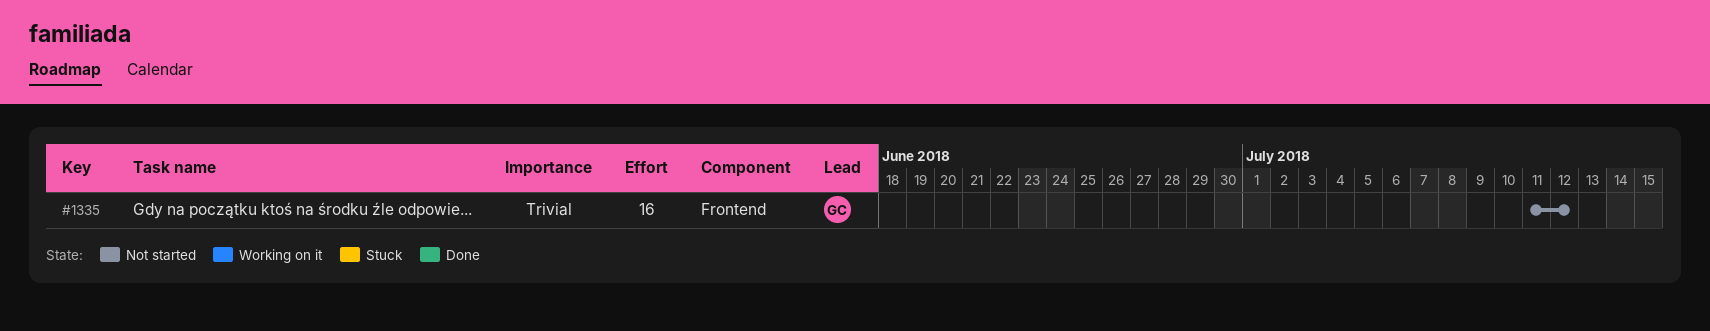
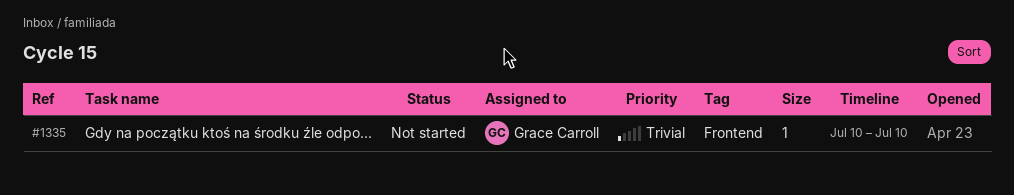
#1335, estimate: 16 -> 1
#1335, start: Jul 11 -> Jul 10
#1335, due: Jul 12 -> Jul 10

